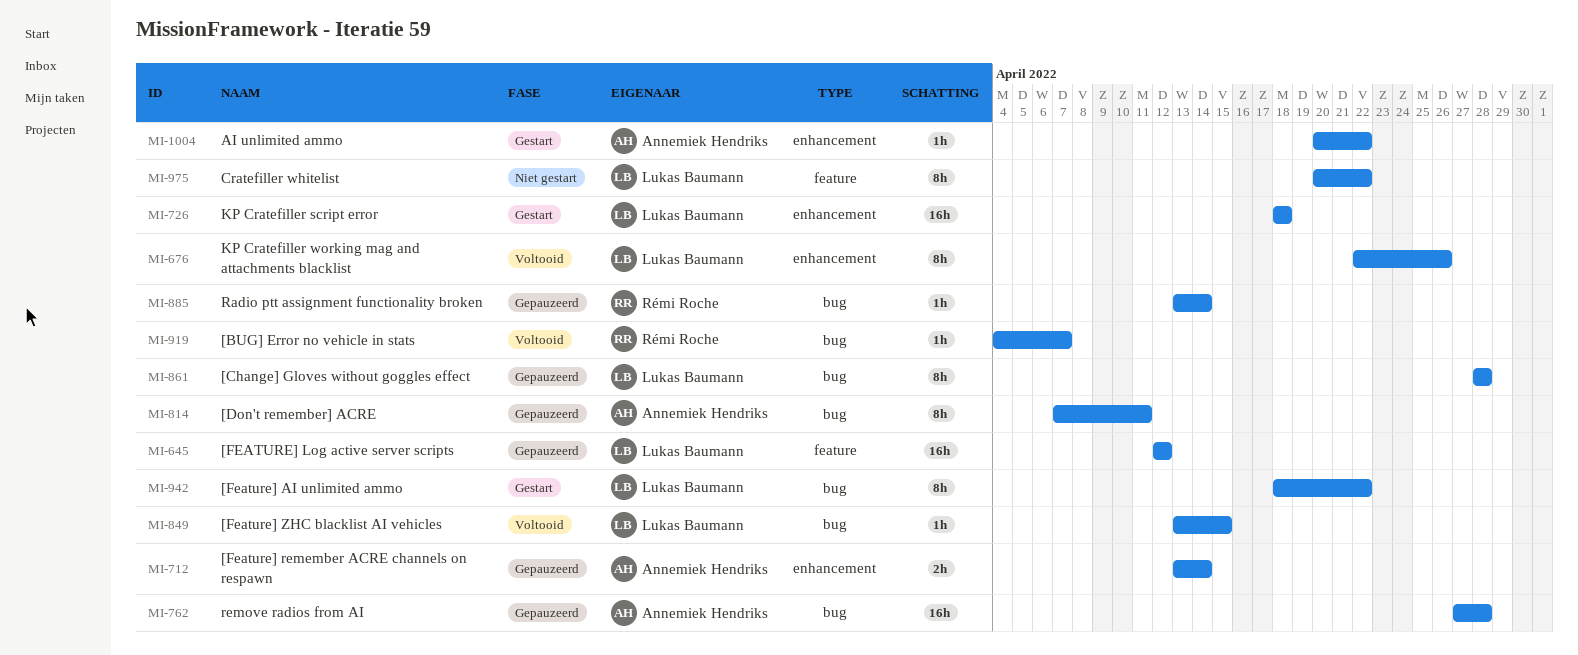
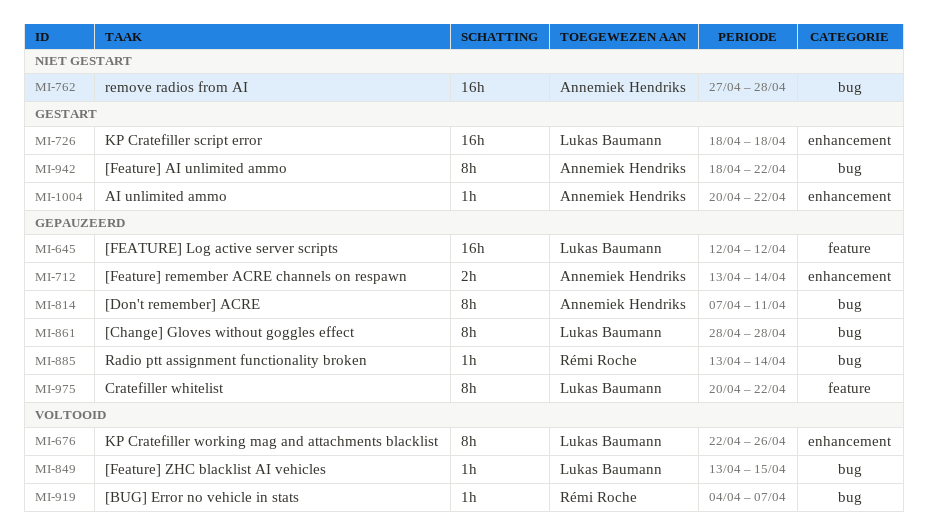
MI-762, status: Gepauzeerd -> Niet gestart
MI-942, owner: Lukas Baumann -> Annemiek Hendriks
MI-975, status: Niet gestart -> Gepauzeerd

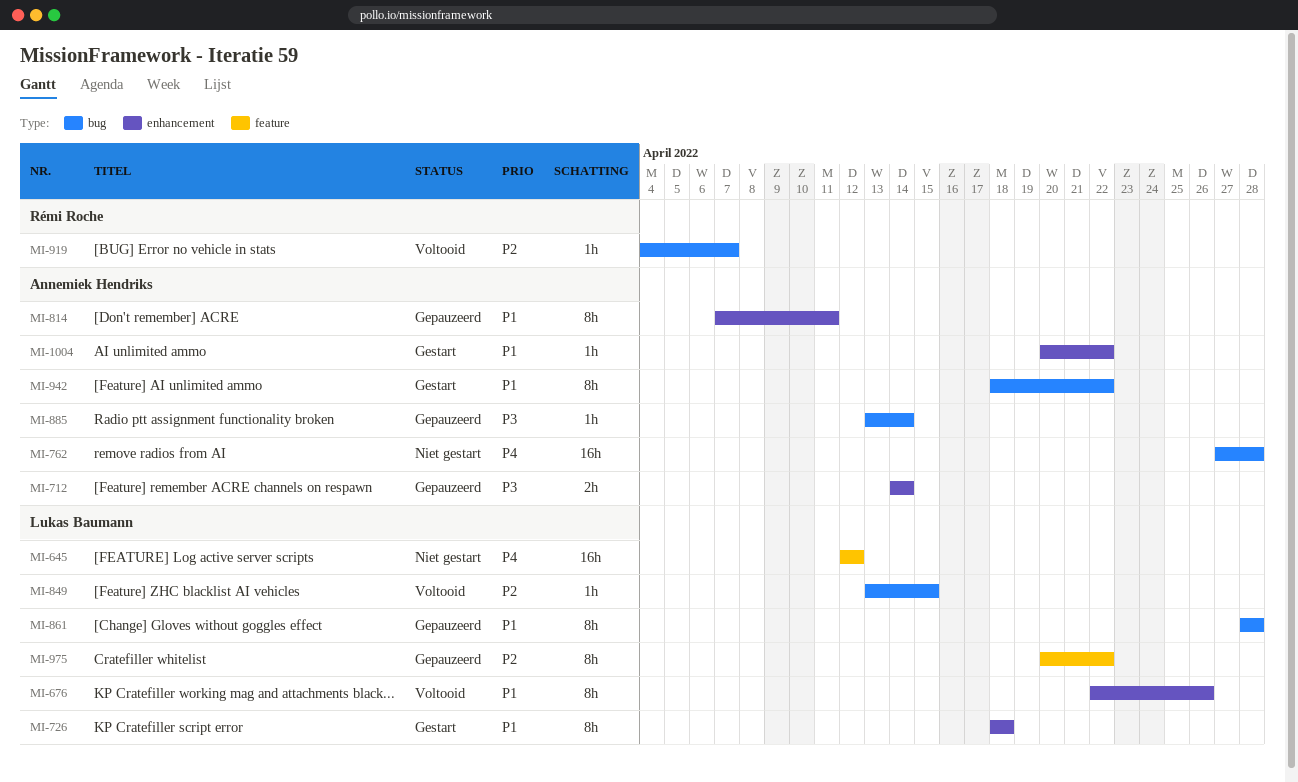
MI-645, status: Gepauzeerd -> Niet gestart
MI-712, start: Apr 13 -> Apr 14
MI-726, estimate: 16h -> 8h
MI-814, label: bug -> enhancement
MI-885, owner: Rémi Roche -> Annemiek Hendriks

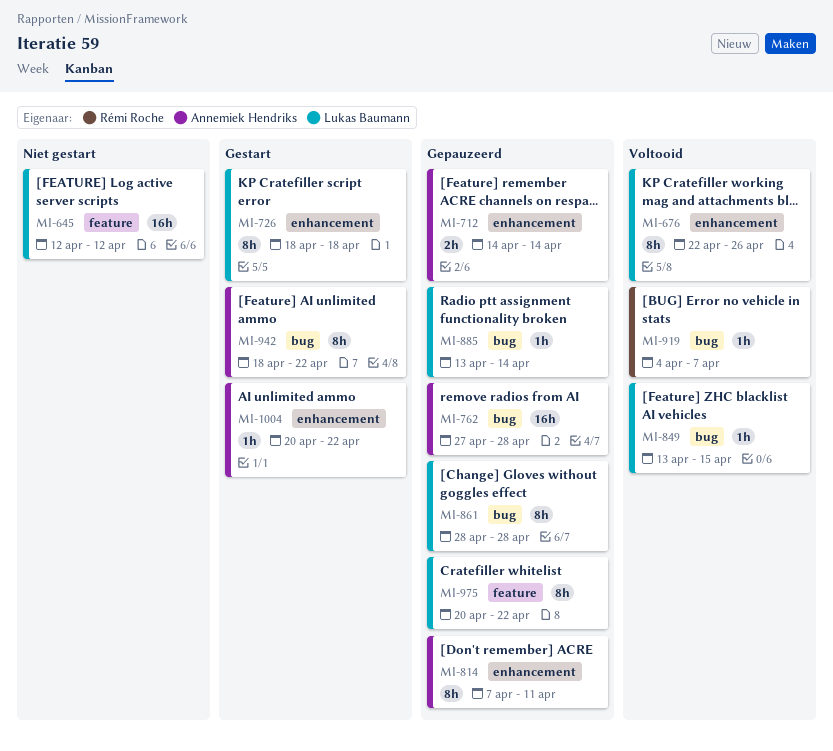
MI-762, status: Niet gestart -> Gepauzeerd
MI-885, owner: Annemiek Hendriks -> Lukas Baumann

